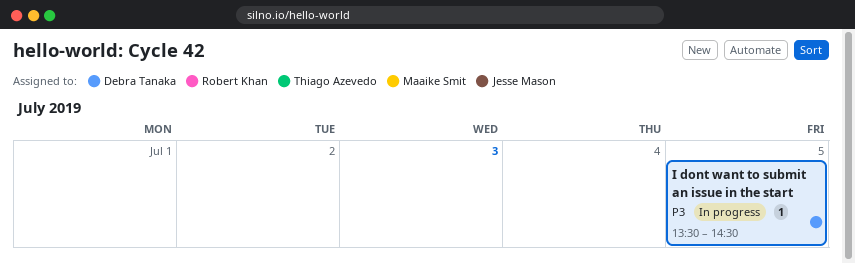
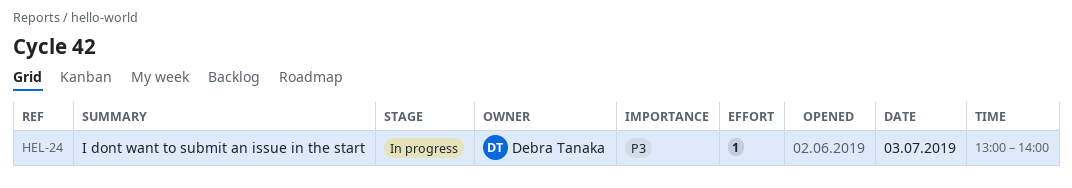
I dont want to submit an issue in the start, day: Jul 5 -> Jul 3
I dont want to submit an issue in the start, begins: 13:30 -> 13:00
I dont want to submit an issue in the start, ends: 14:30 -> 14:00

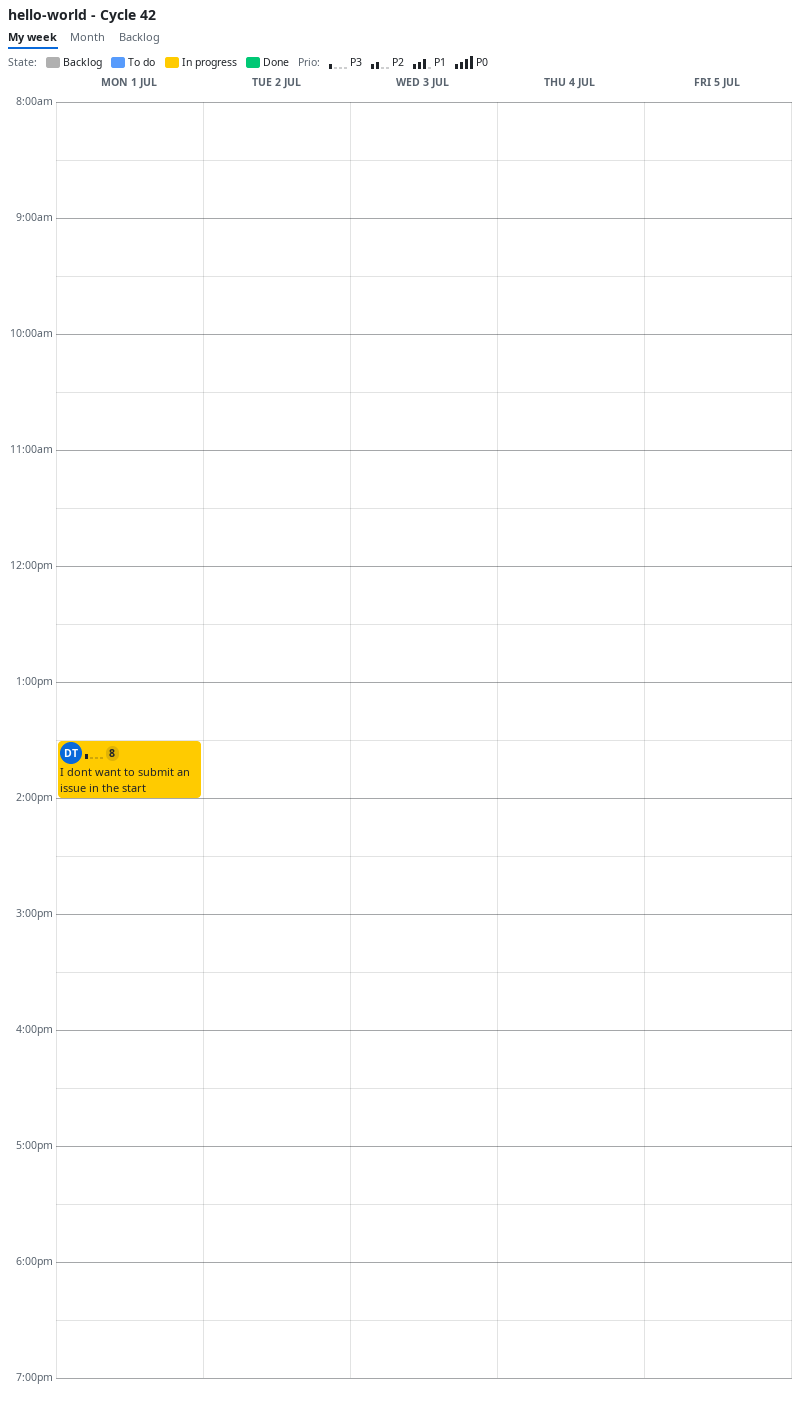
I dont want to submit an issue in the start, estimate: 1 -> 8
I dont want to submit an issue in the start, day: Jul 3 -> Jul 1
I dont want to submit an issue in the start, begins: 13:00 -> 13:30

